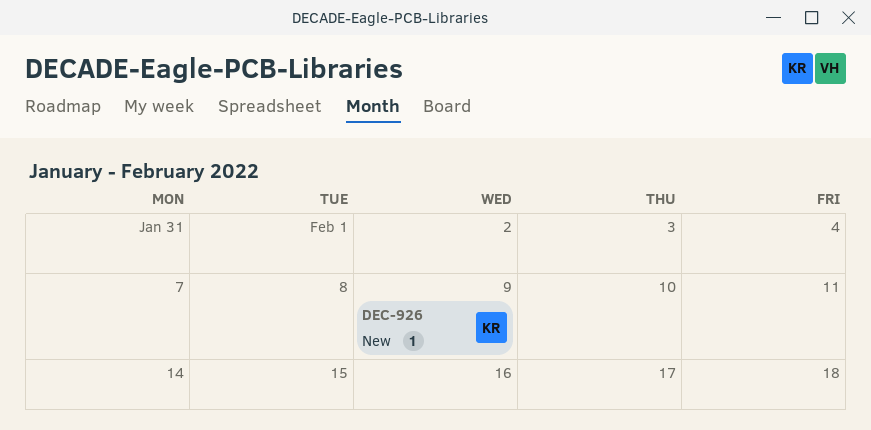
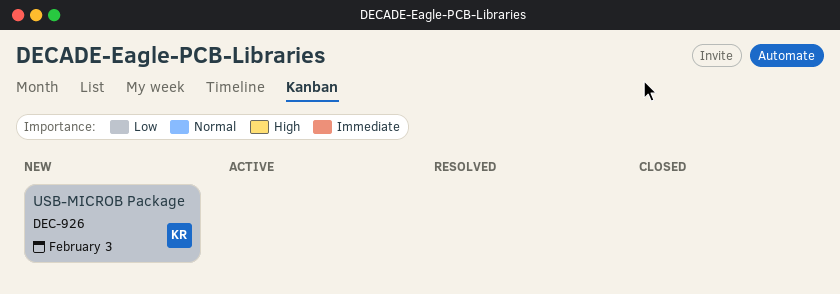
DEC-926, due: Feb 9 -> Feb 3

